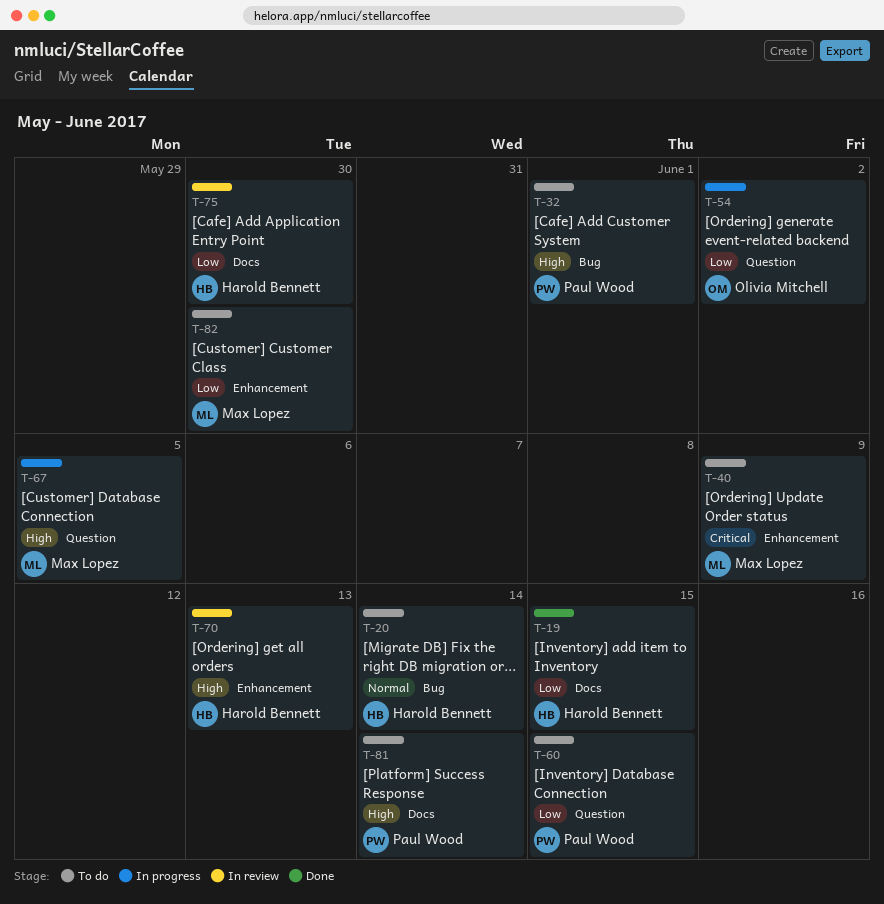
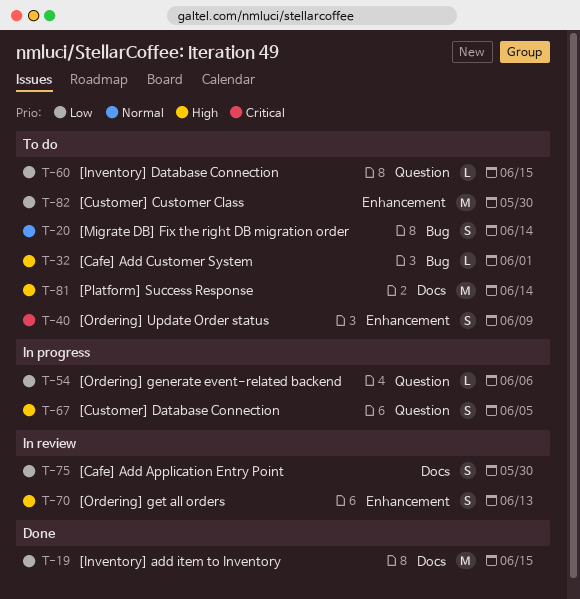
T-54, due: Jun 2 -> Jun 6

